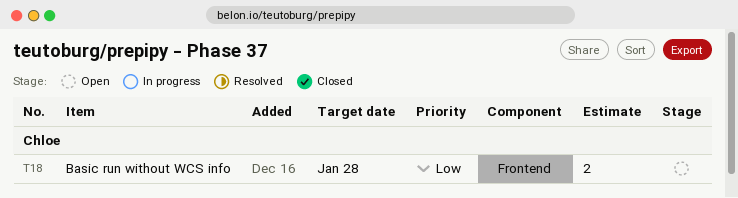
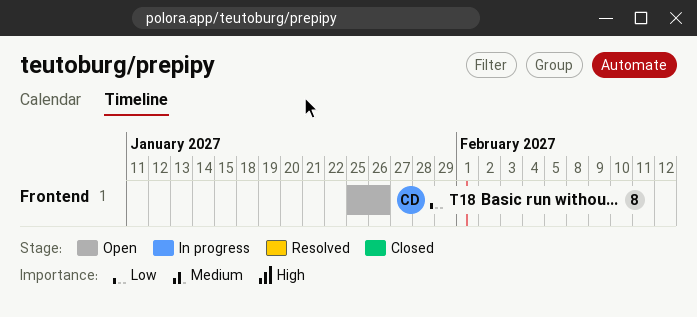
T18, estimate: 2 -> 8
T18, due: Jan 28 -> Jan 26

